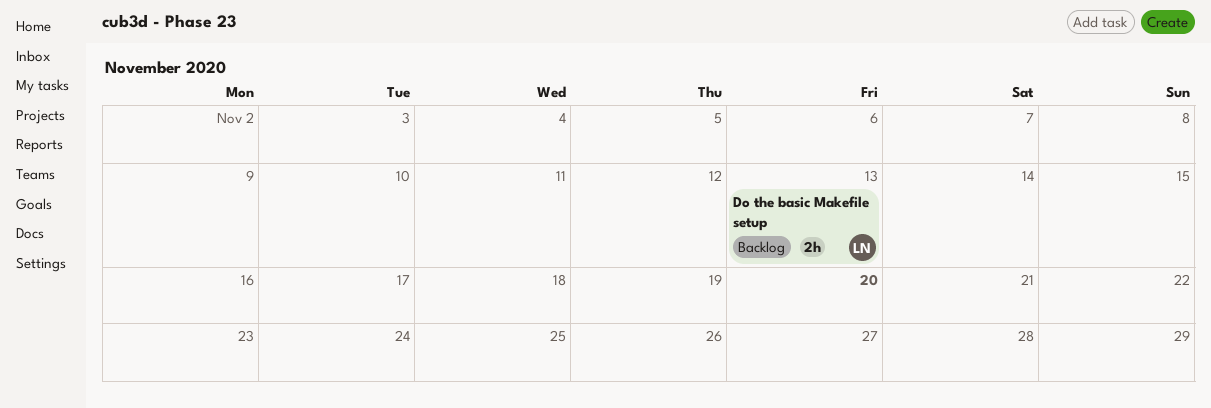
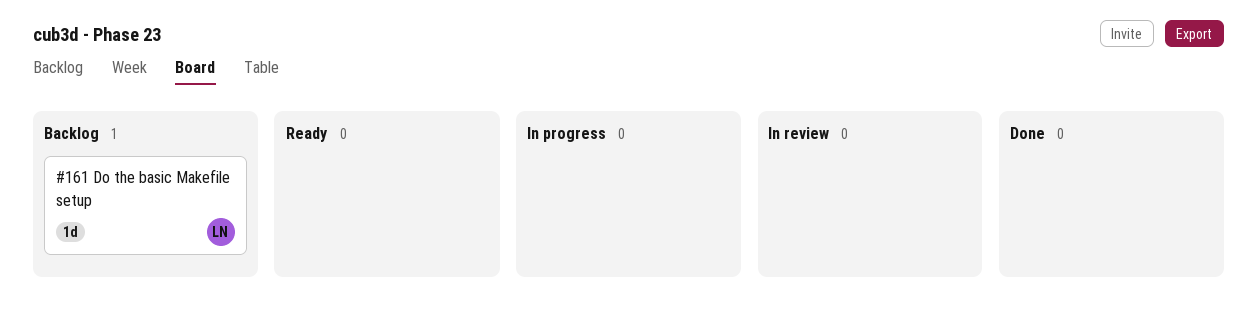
Do the basic Makefile setup, estimate: 2h -> 1d

